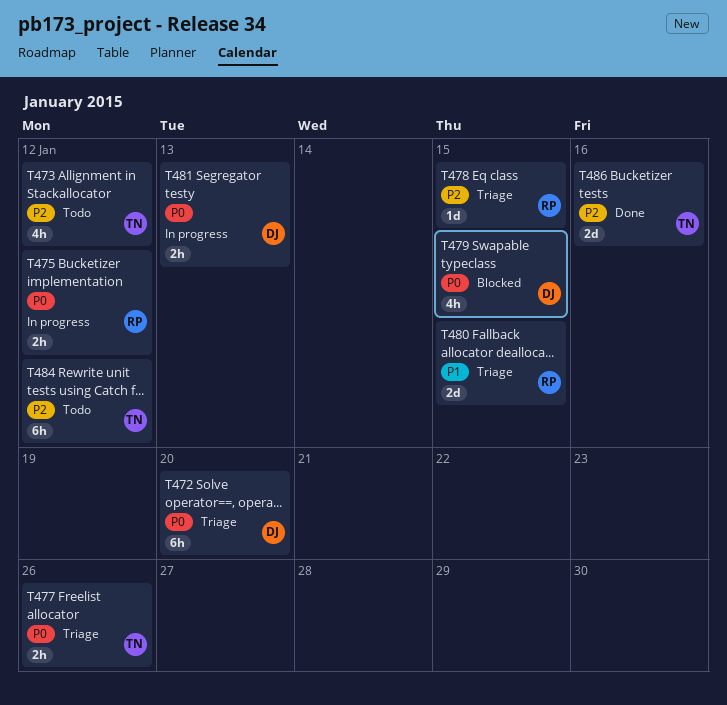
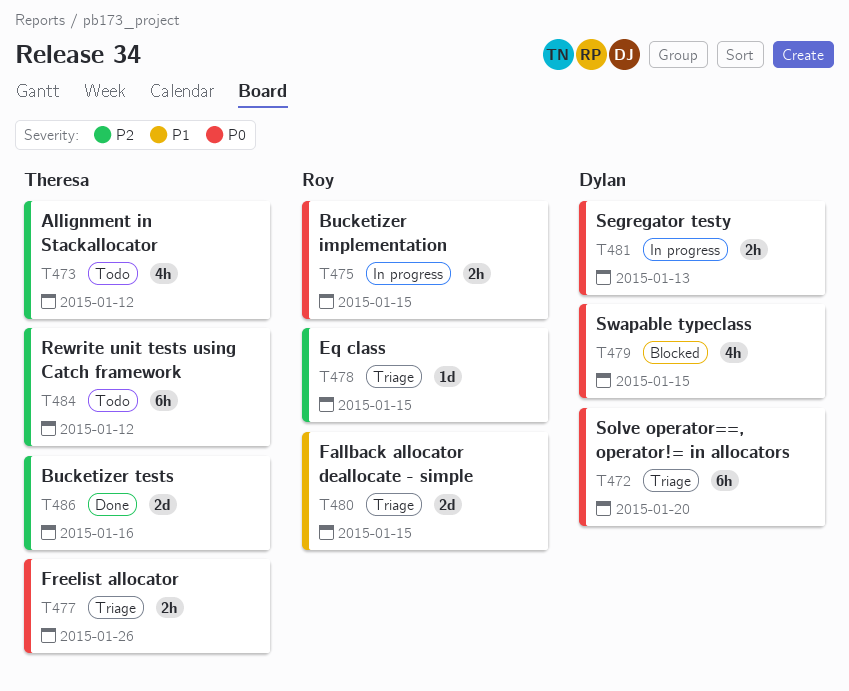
T475, due: Jan 12 -> Jan 15

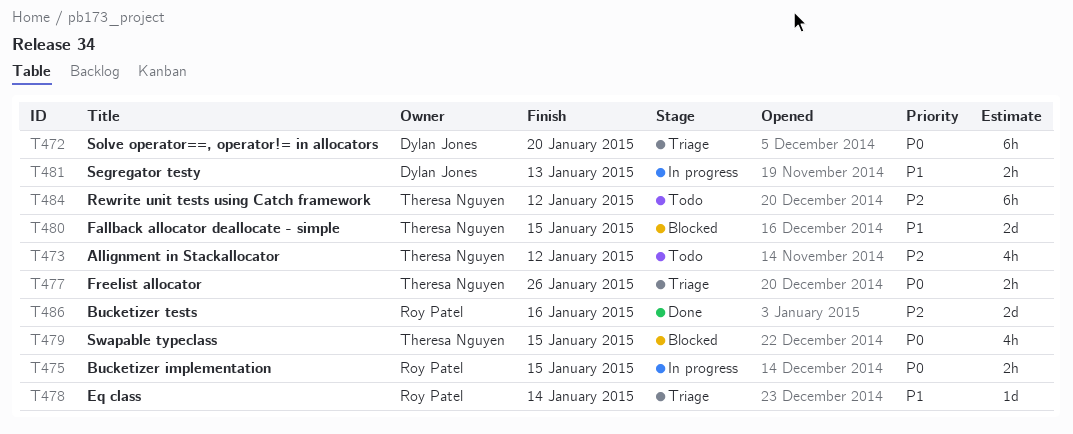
T478, priority: P2 -> P1
T478, due: Jan 15 -> Jan 14
T479, owner: Dylan Jones -> Theresa Nguyen
T480, status: Triage -> Blocked
T480, owner: Roy Patel -> Theresa Nguyen
T481, priority: P0 -> P1
T486, owner: Theresa Nguyen -> Roy Patel

